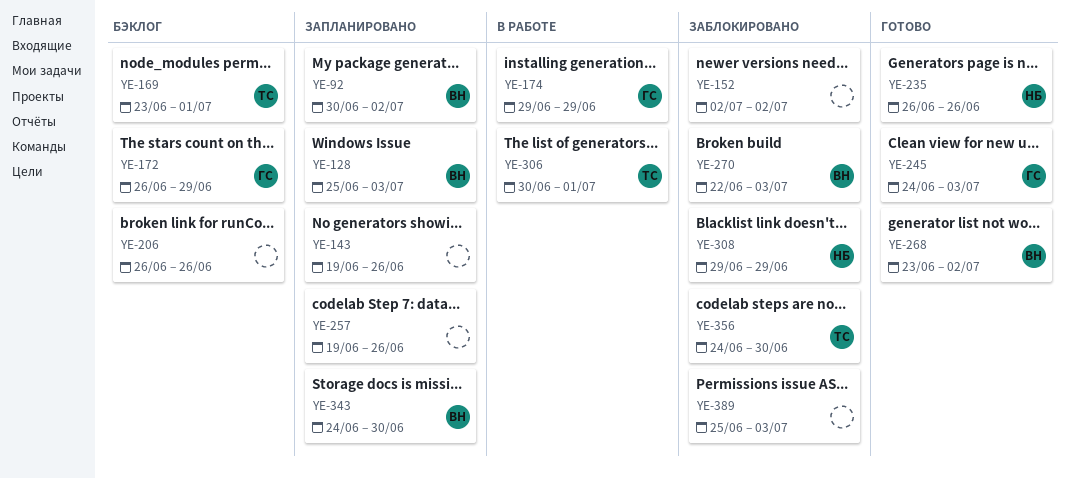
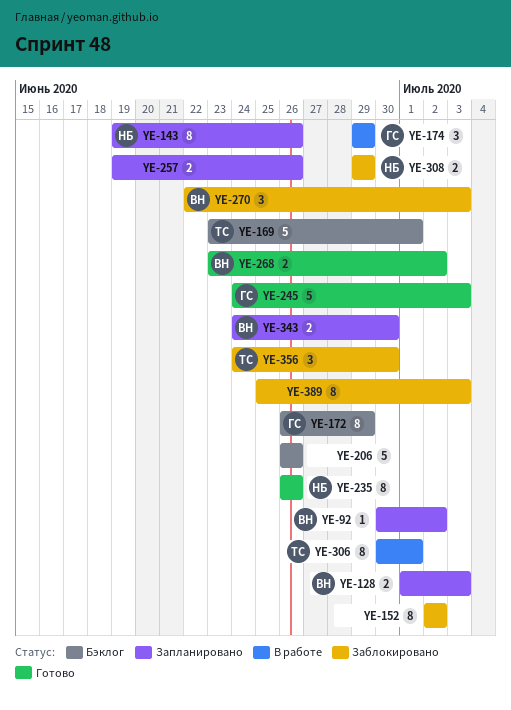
YE-128, start: Jun 25 -> Jul 1
YE-143, owner: none -> НБ

